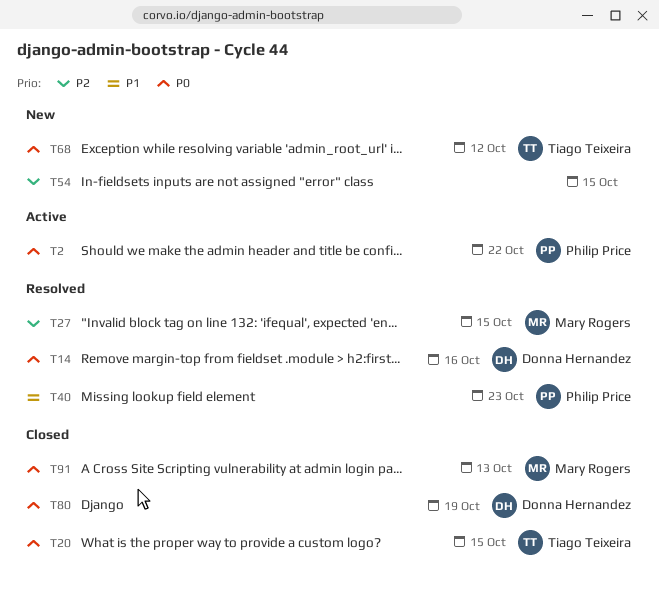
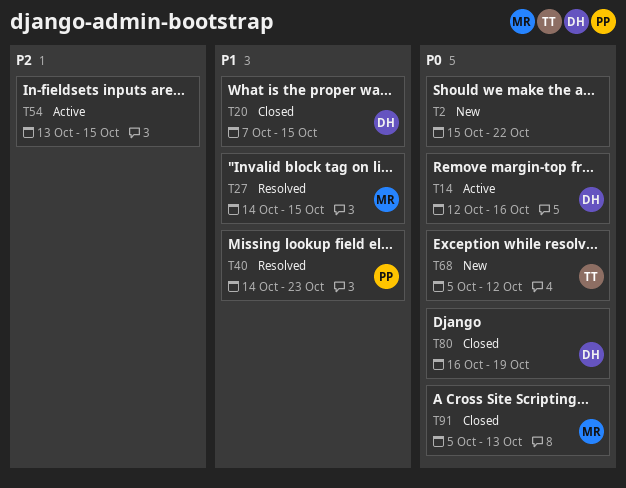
T2, status: Active -> New
T2, owner: Philip Price -> none
T14, status: Resolved -> Active
T20, owner: Tiago Teixeira -> Donna Hernandez
T20, priority: P0 -> P1
T27, priority: P2 -> P1
T54, status: New -> Active

